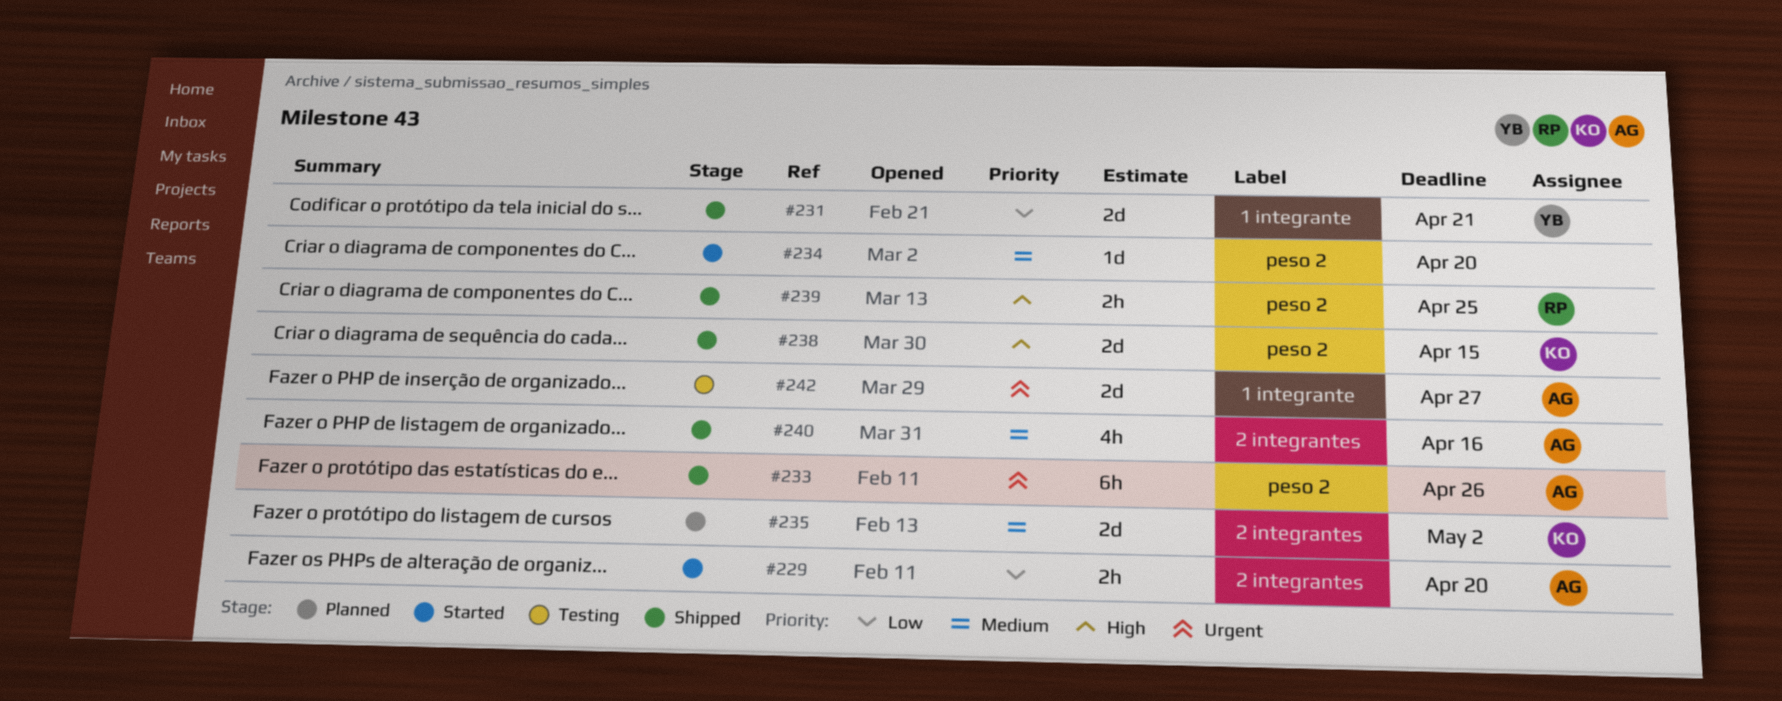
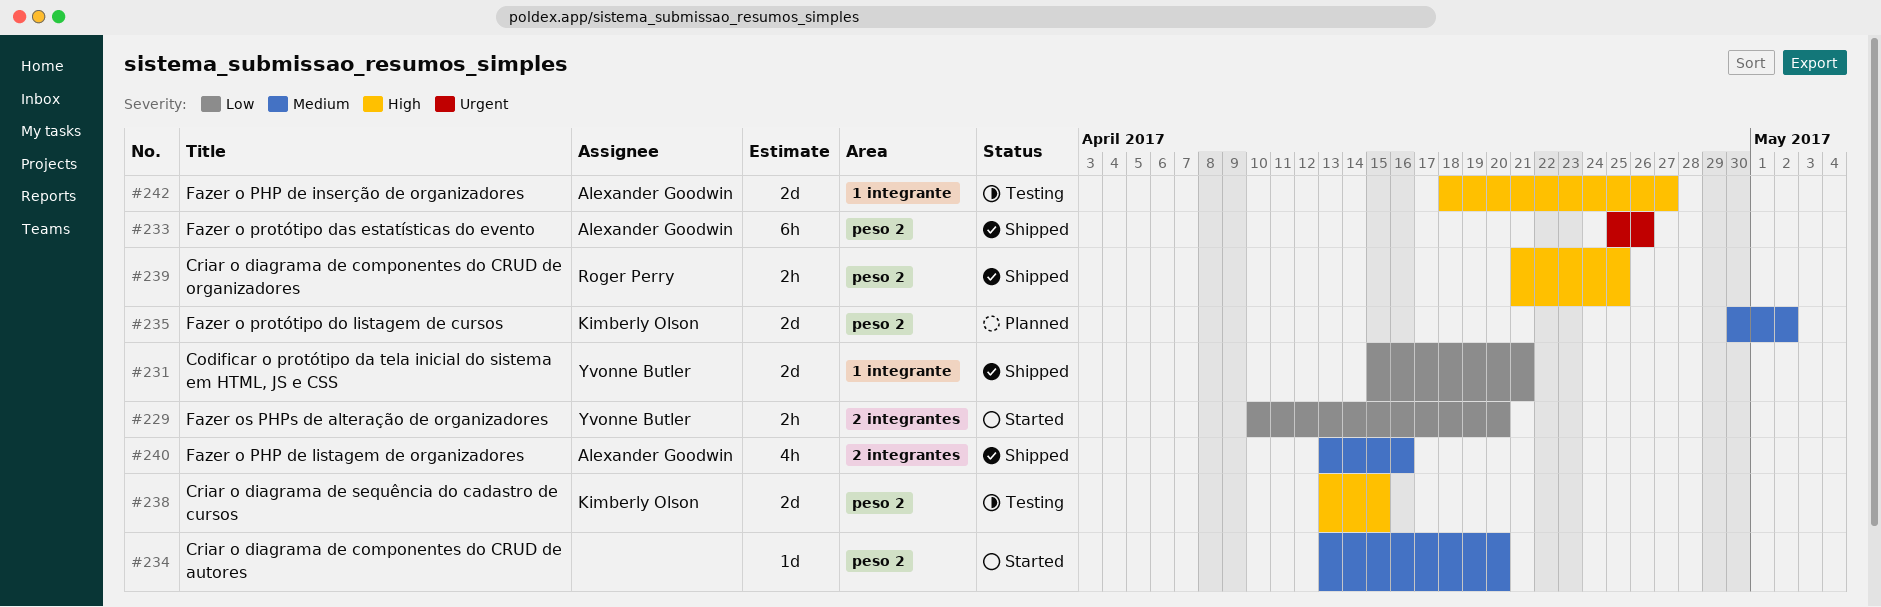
#229, owner: Alexander Goodwin -> Yvonne Butler
#235, label: 2 integrantes -> peso 2
#238, status: Shipped -> Testing
#242, priority: Urgent -> High

